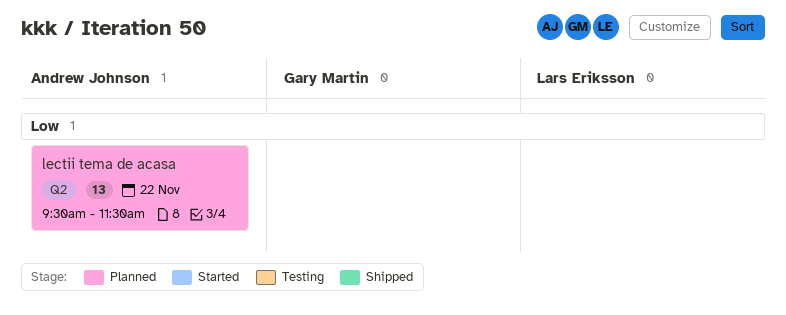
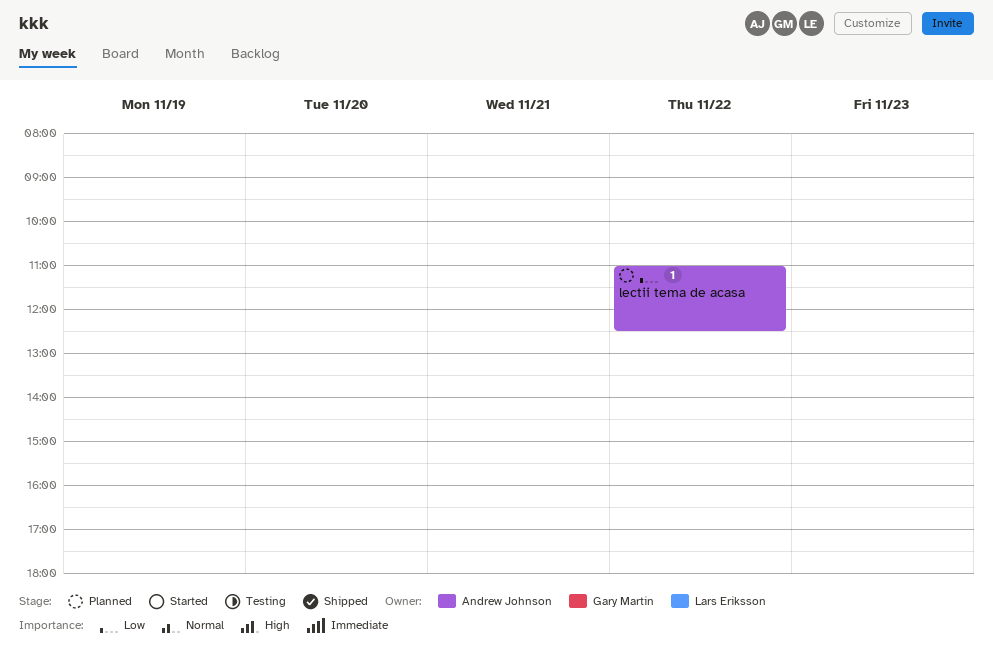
lectii tema de acasa, estimate: 13 -> 1
lectii tema de acasa, begins: 09:30 -> 11:00
lectii tema de acasa, ends: 11:30 -> 12:30

